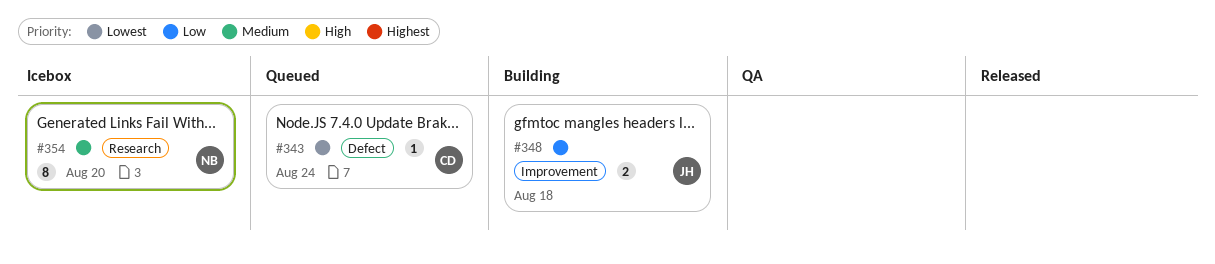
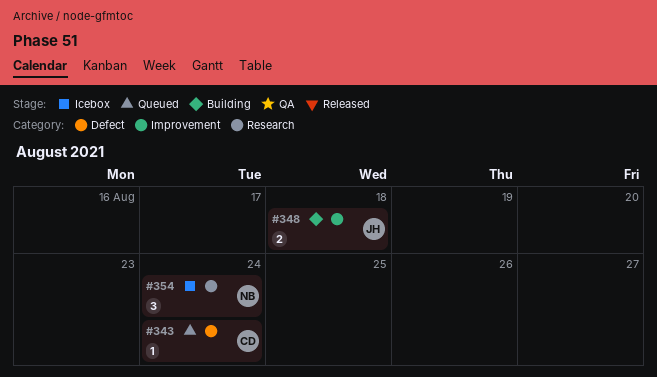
#354, estimate: 8 -> 3
#354, due: Aug 20 -> Aug 24

